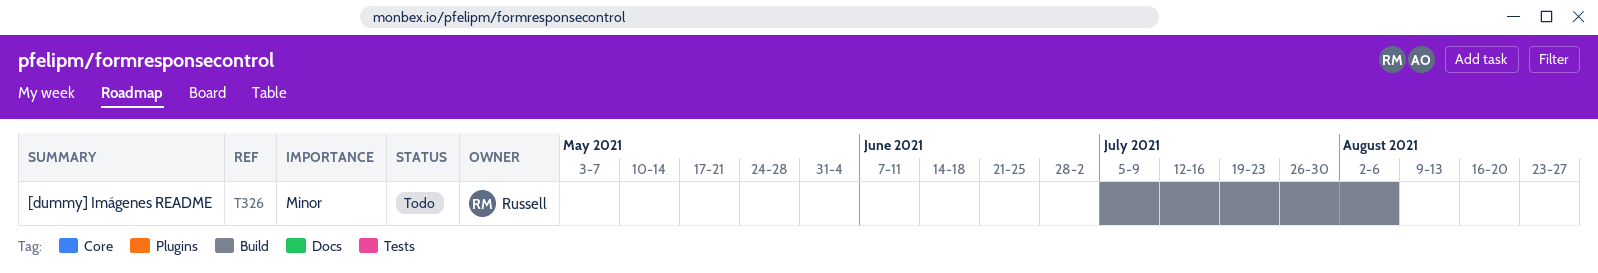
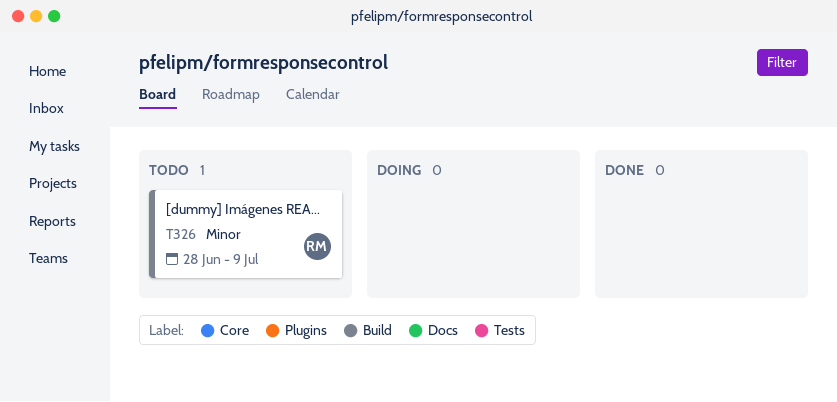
T326, start: Jul 5 -> Jun 28
T326, due: Aug 6 -> Jul 9

